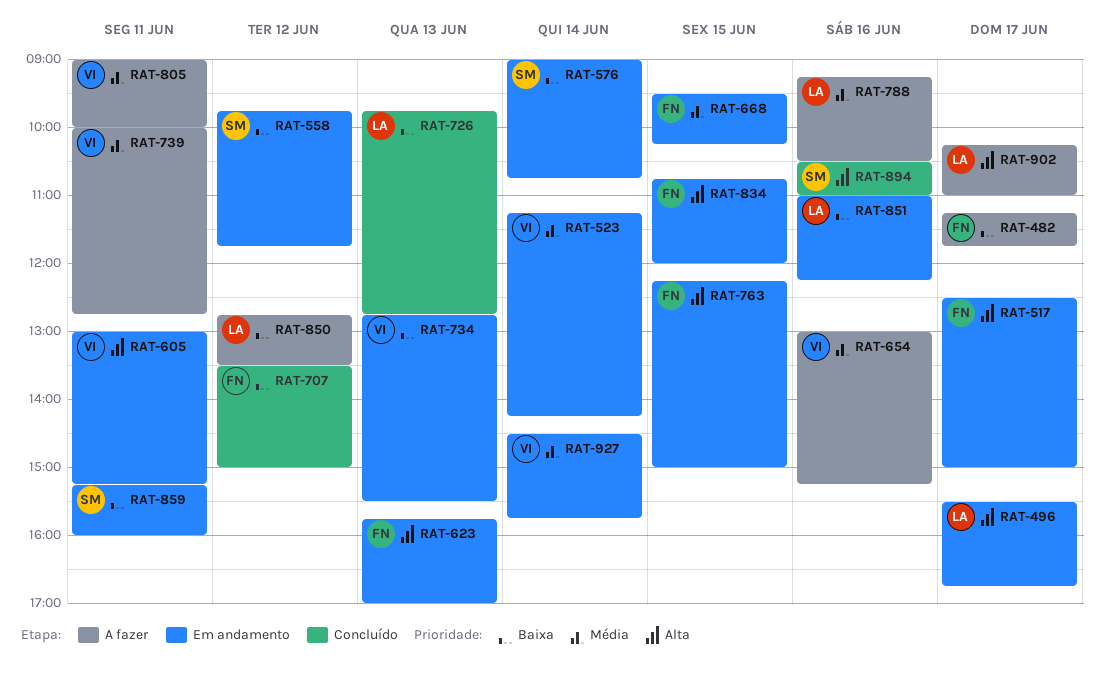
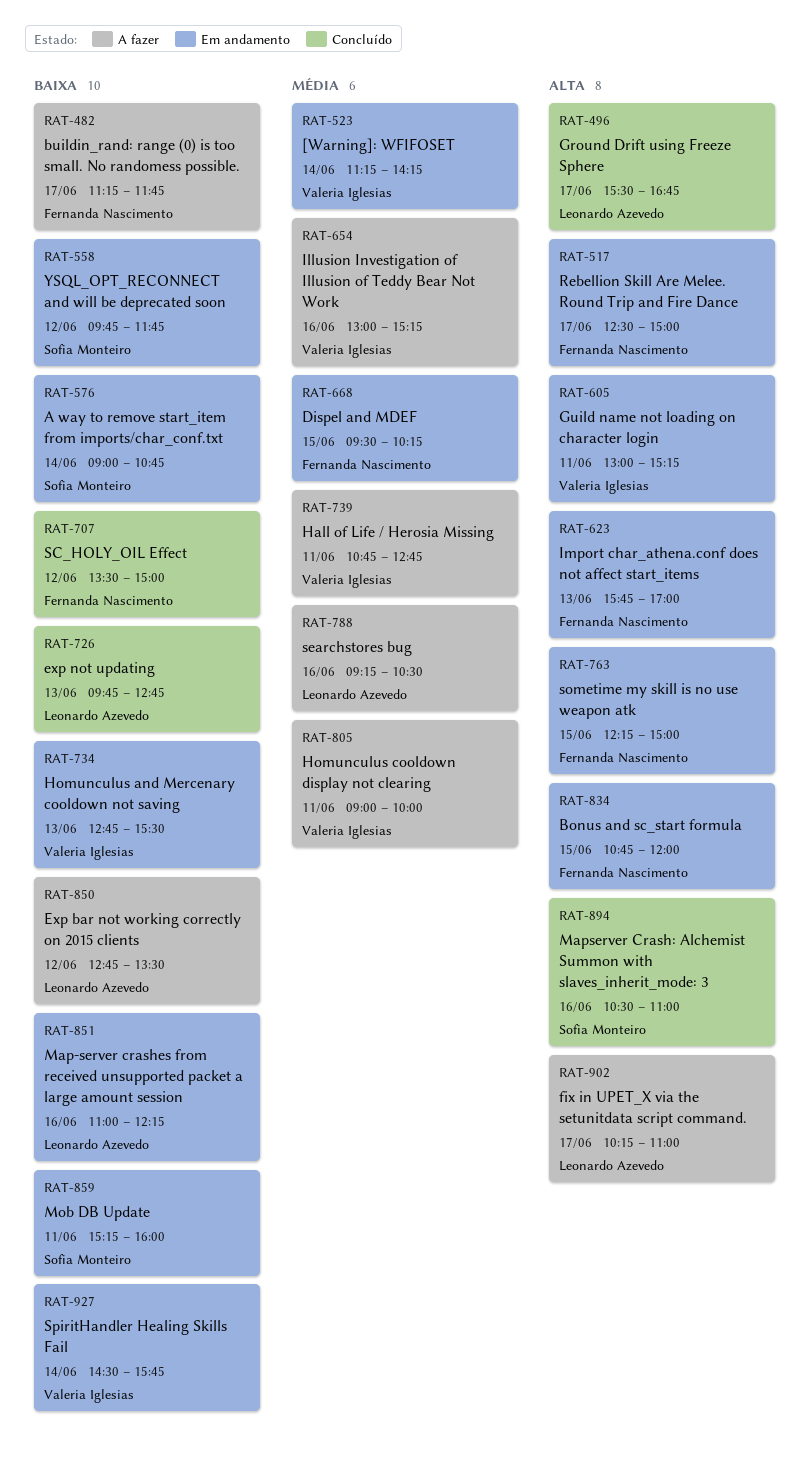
RAT-496, status: Em andamento -> Concluído
RAT-739, begins: 10:00 -> 10:45
RAT-927, priority: Média -> Baixa

